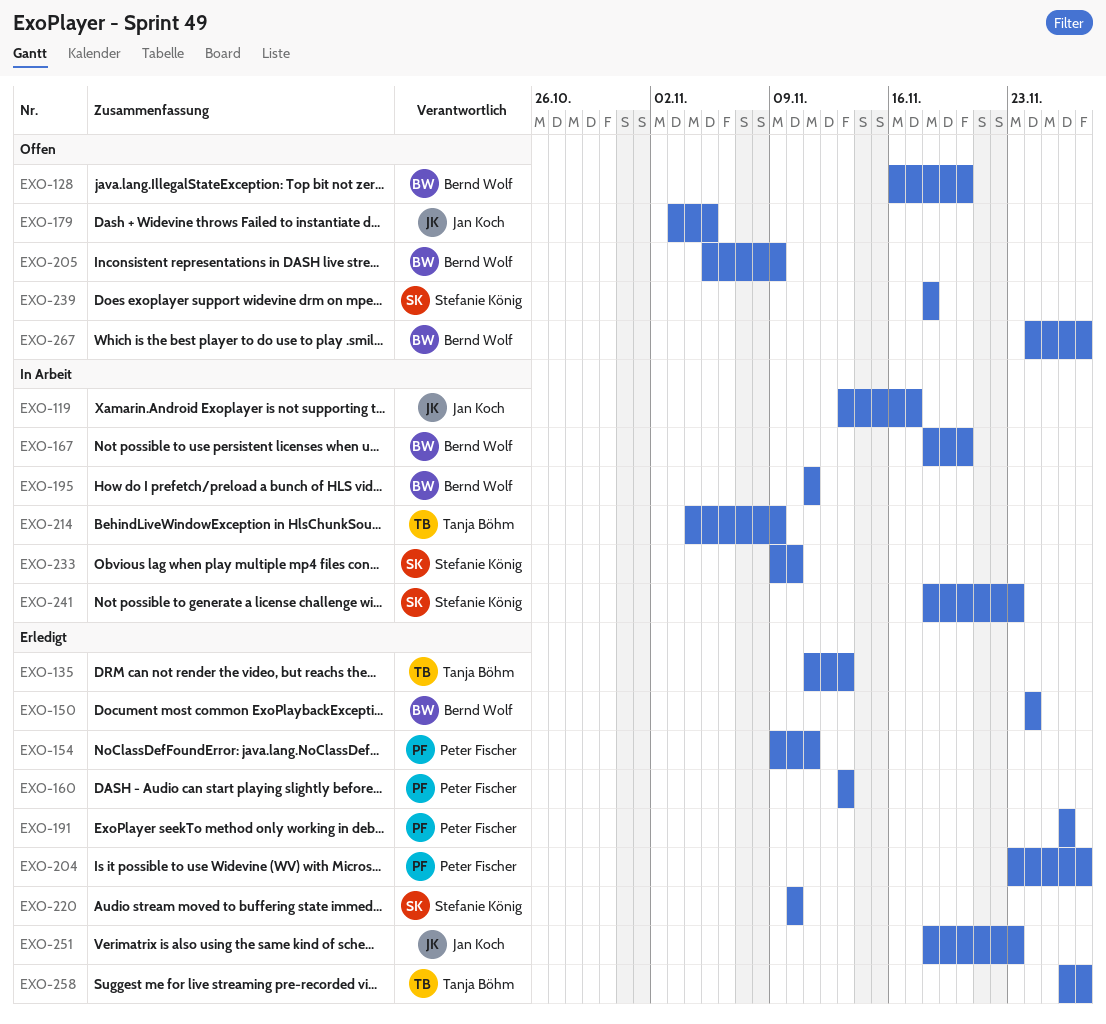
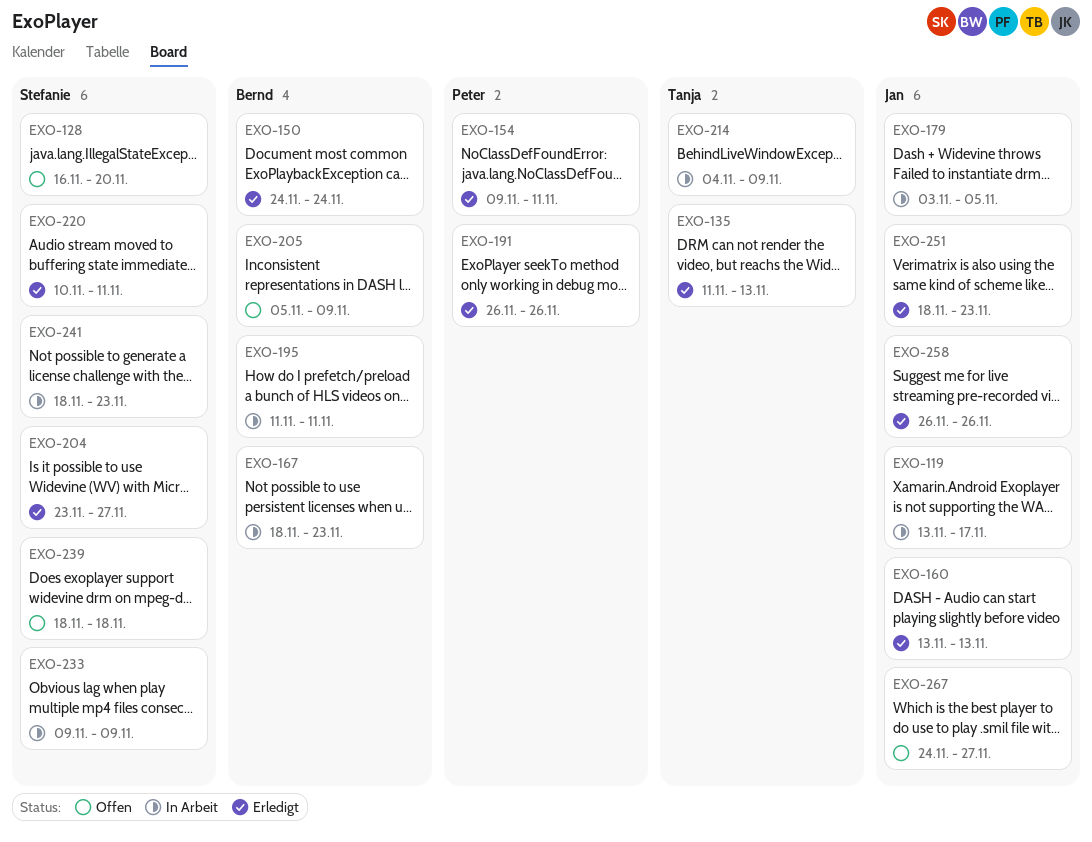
EXO-128, owner: Bernd Wolf -> Stefanie König
EXO-160, owner: Peter Fischer -> Jan Koch
EXO-167, due: Nov 20 -> Nov 23
EXO-179, status: Offen -> In Arbeit
EXO-204, owner: Peter Fischer -> Stefanie König
EXO-220, due: Nov 10 -> Nov 11
EXO-233, due: Nov 10 -> Nov 9
EXO-258, owner: Tanja Böhm -> Jan Koch
EXO-258, due: Nov 27 -> Nov 26
EXO-267, owner: Bernd Wolf -> Jan Koch

